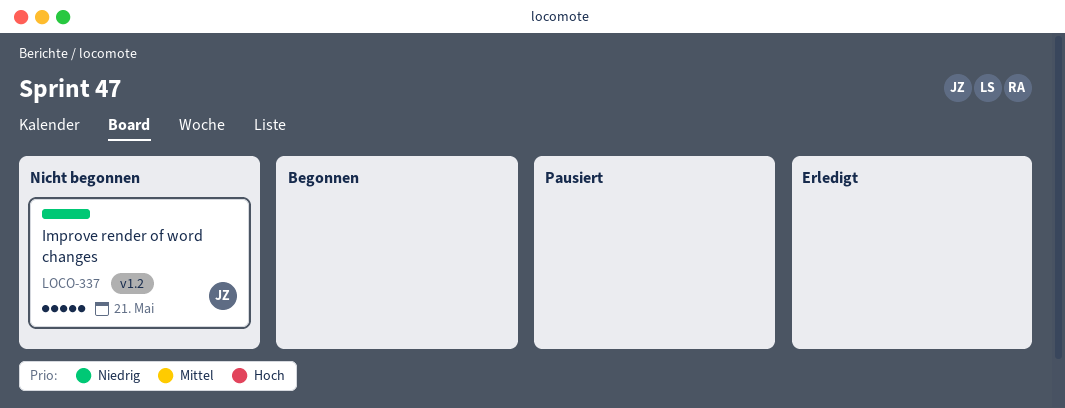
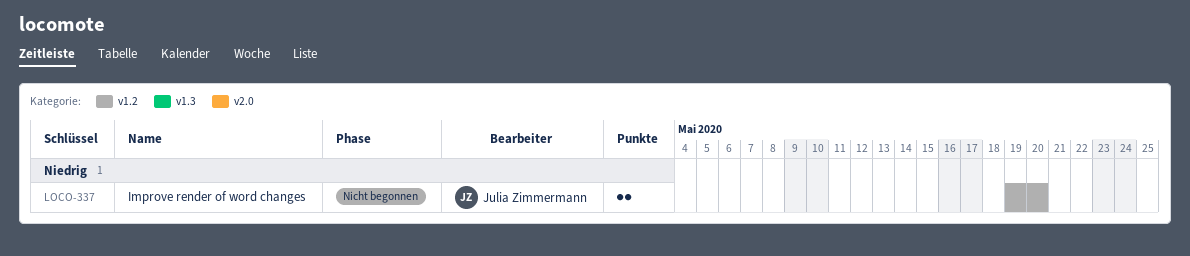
LOCO-337, estimate: 5 -> 2
LOCO-337, due: May 21 -> May 20

